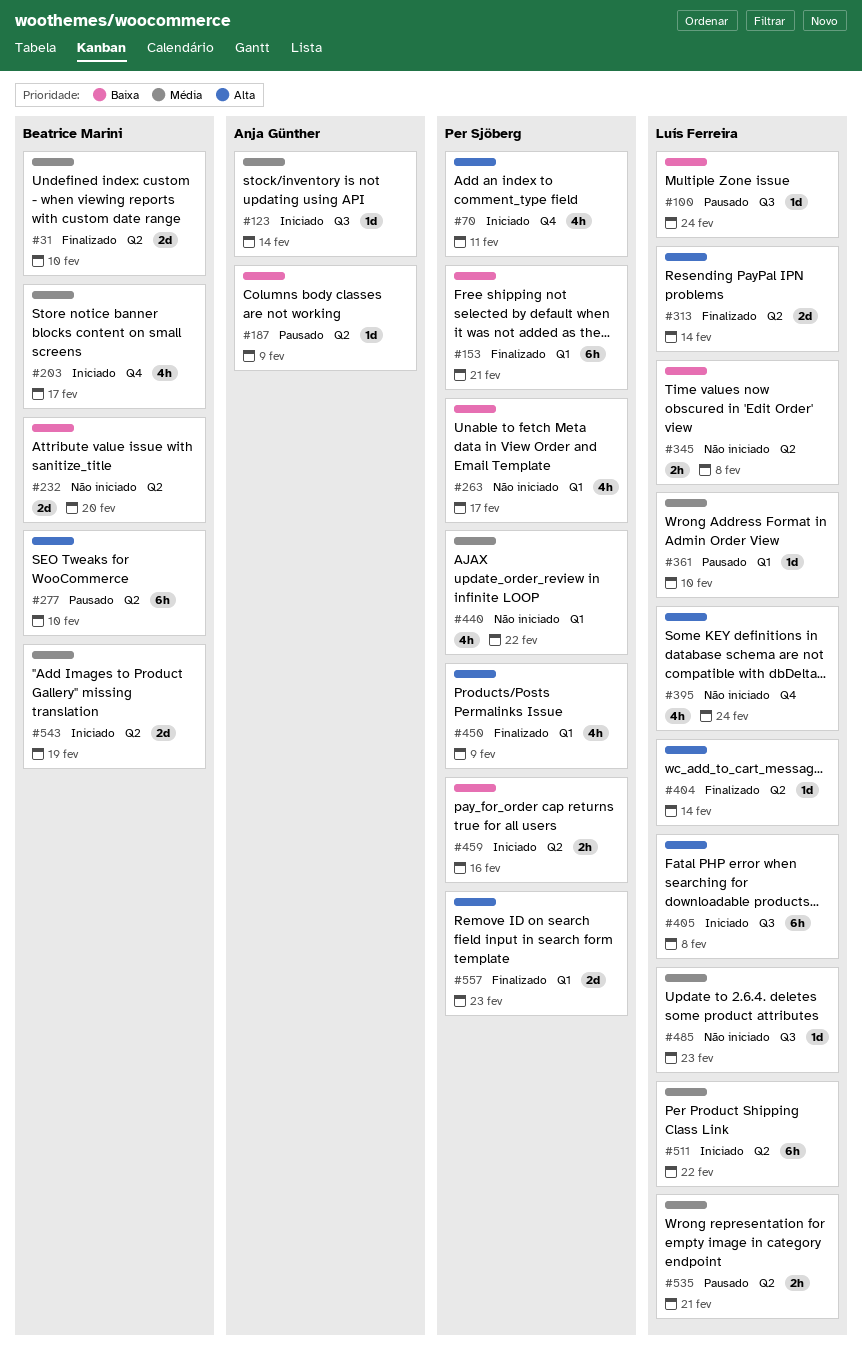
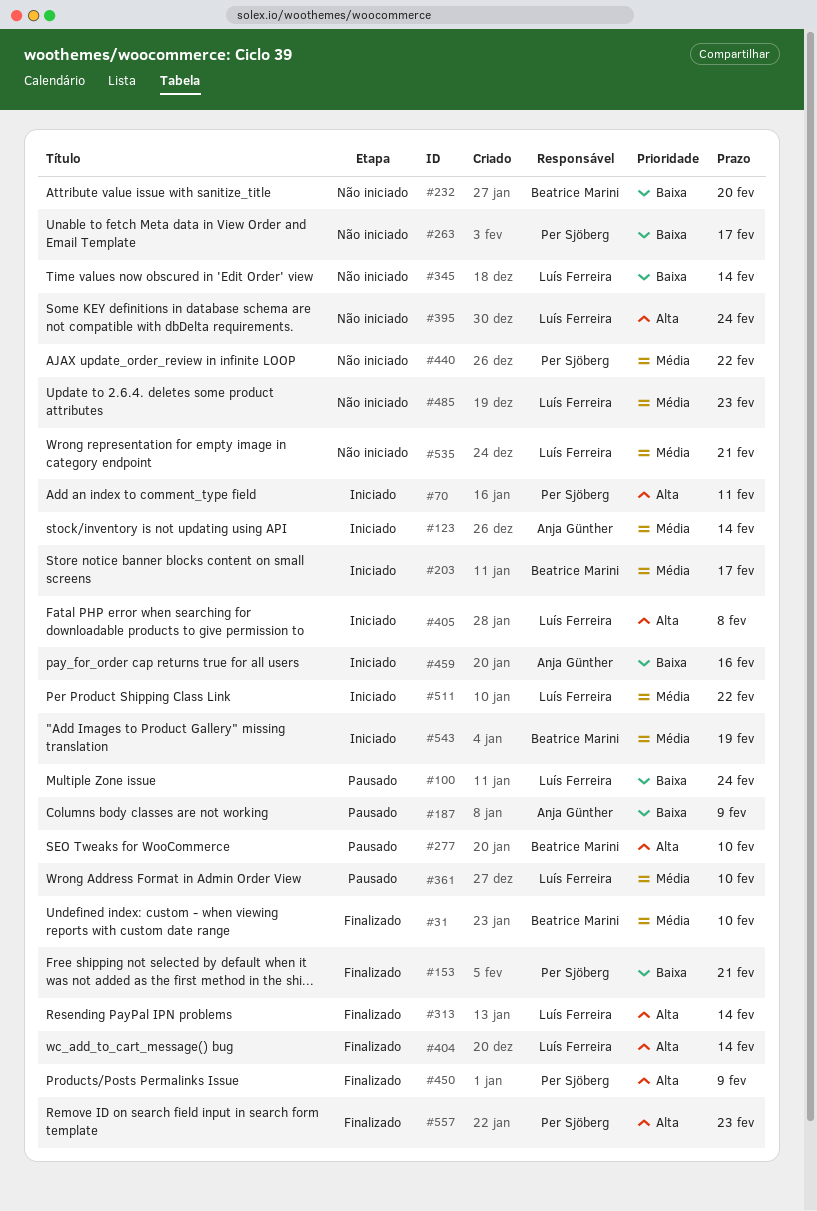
#345, due: Feb 8 -> Feb 14
#459, owner: Per Sjöberg -> Anja Günther
#535, status: Pausado -> Não iniciado

